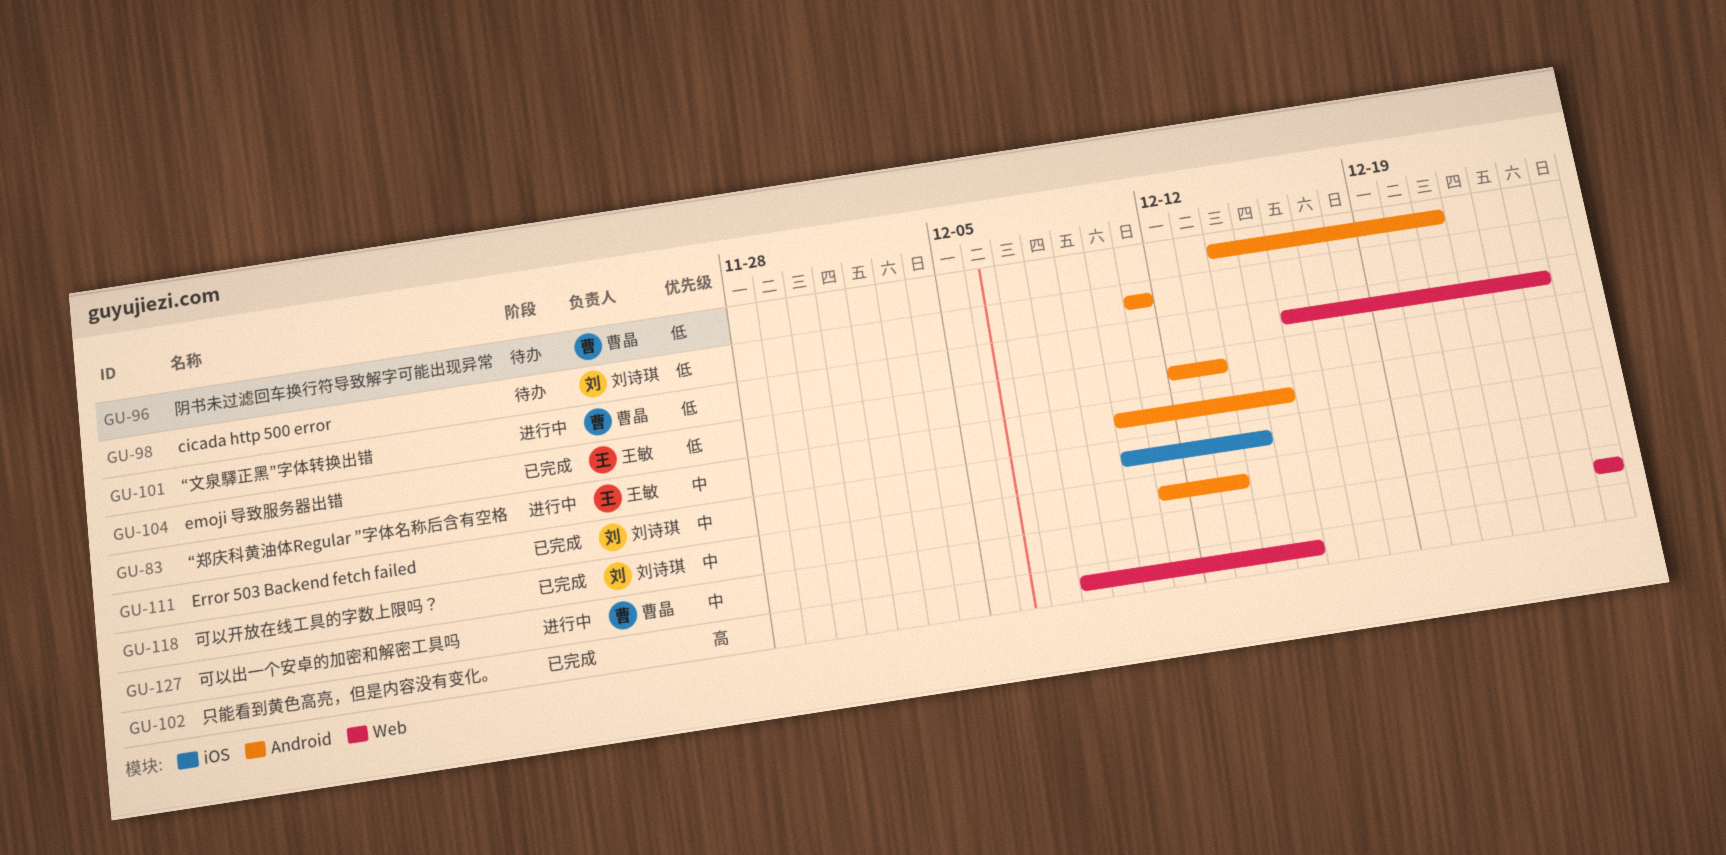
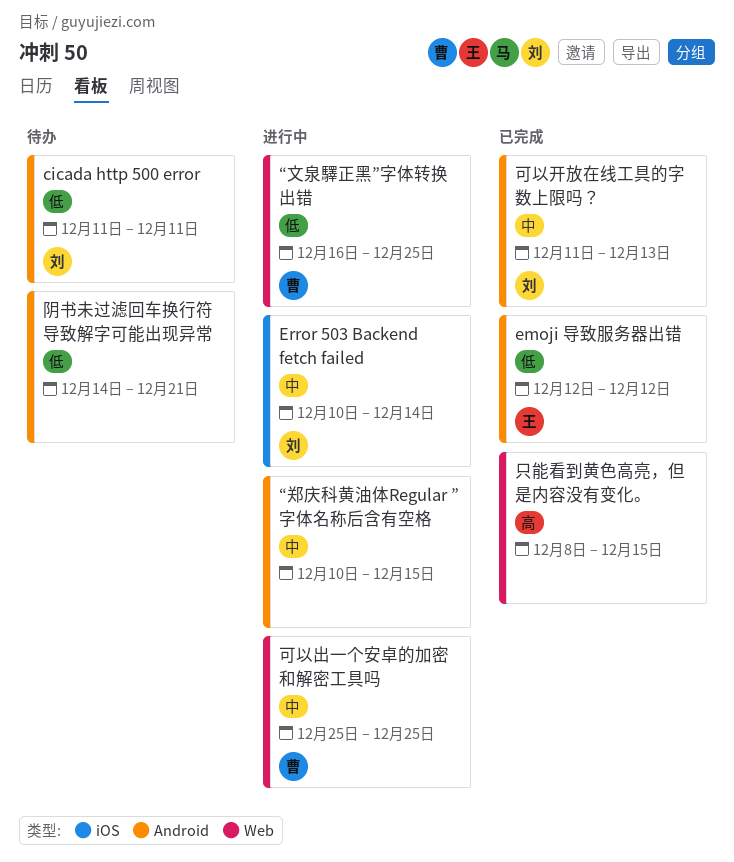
emoji 导致服务器出错, due: Dec 13 -> Dec 12
Error 503 Backend fetch failed, status: 已完成 -> 进行中
“文泉驛正黑”字体转换出错, due: Dec 24 -> Dec 25
“郑庆科黄油体Regular ”字体名称后含有空格, owner: 王敏 -> none
阴书未过滤回车换行符导致解字可能出现异常, owner: 曹晶 -> none

